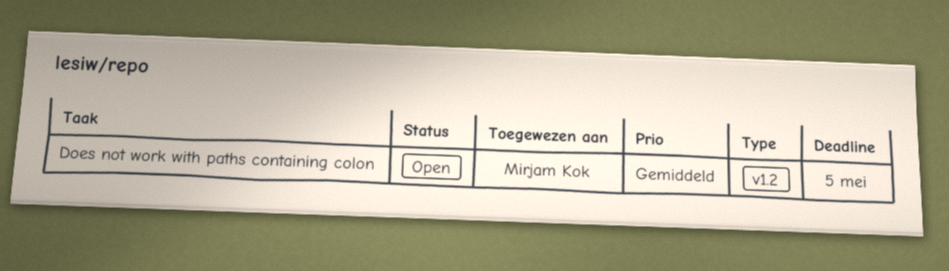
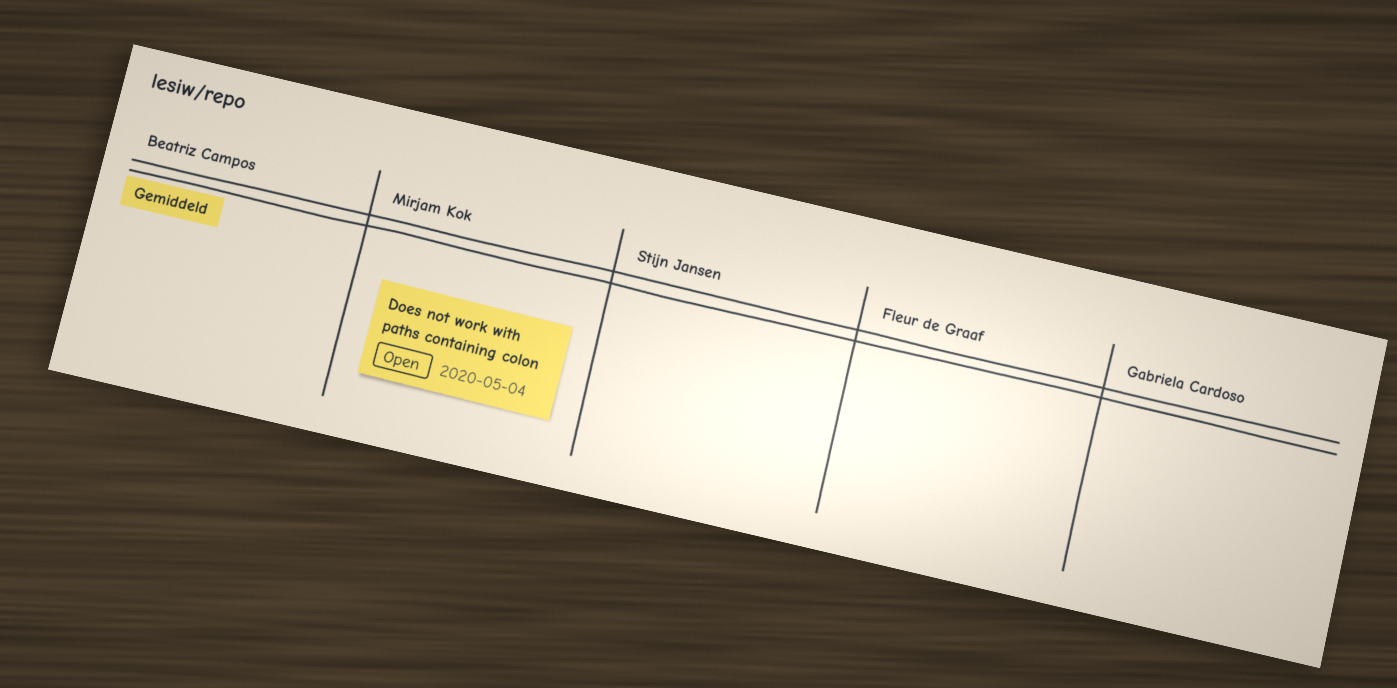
Does not work with paths containing colon, due: May 5 -> May 4

